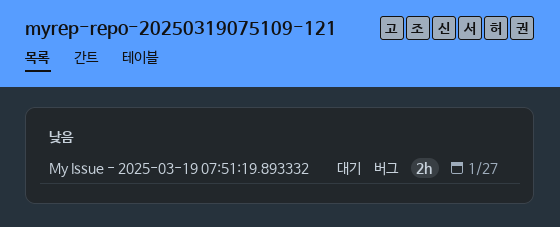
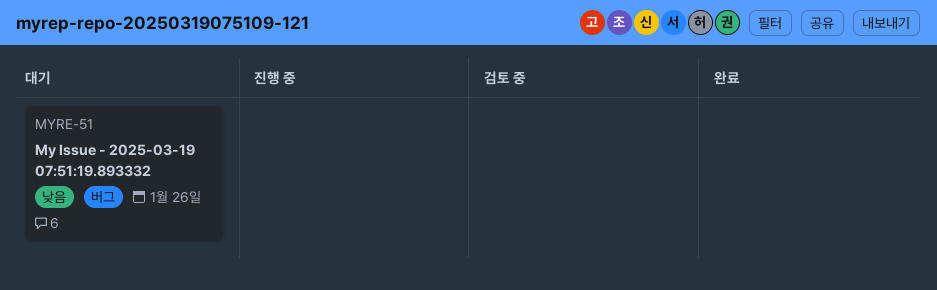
My Issue - 2025-03-19 07:51:19.893332, due: Jan 27 -> Jan 26

